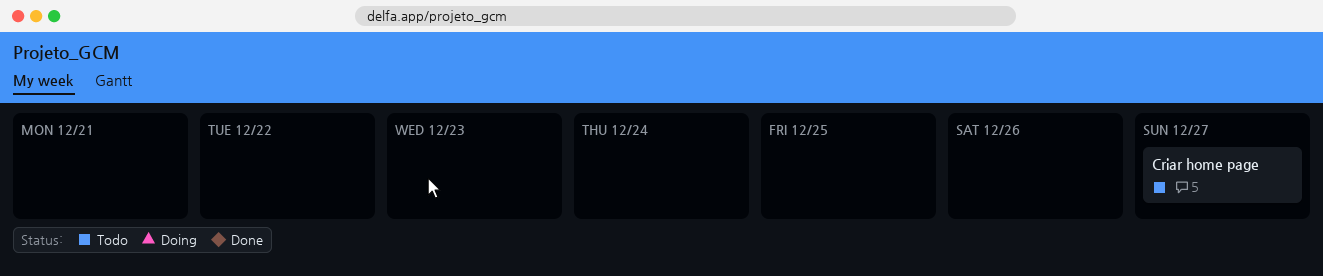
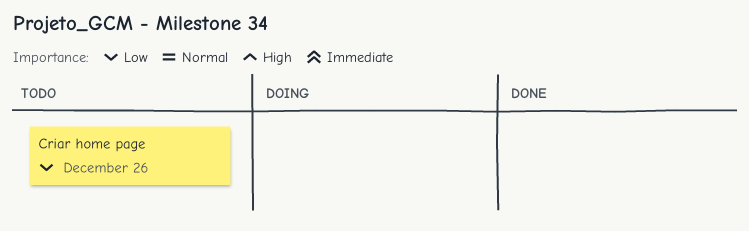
Criar home page, due: Dec 27 -> Dec 26

